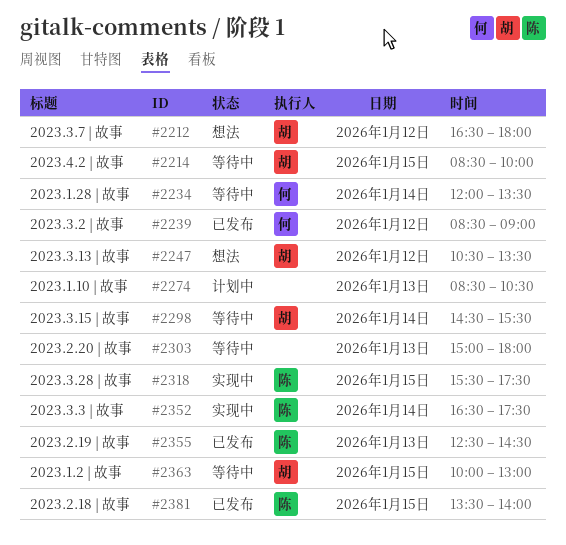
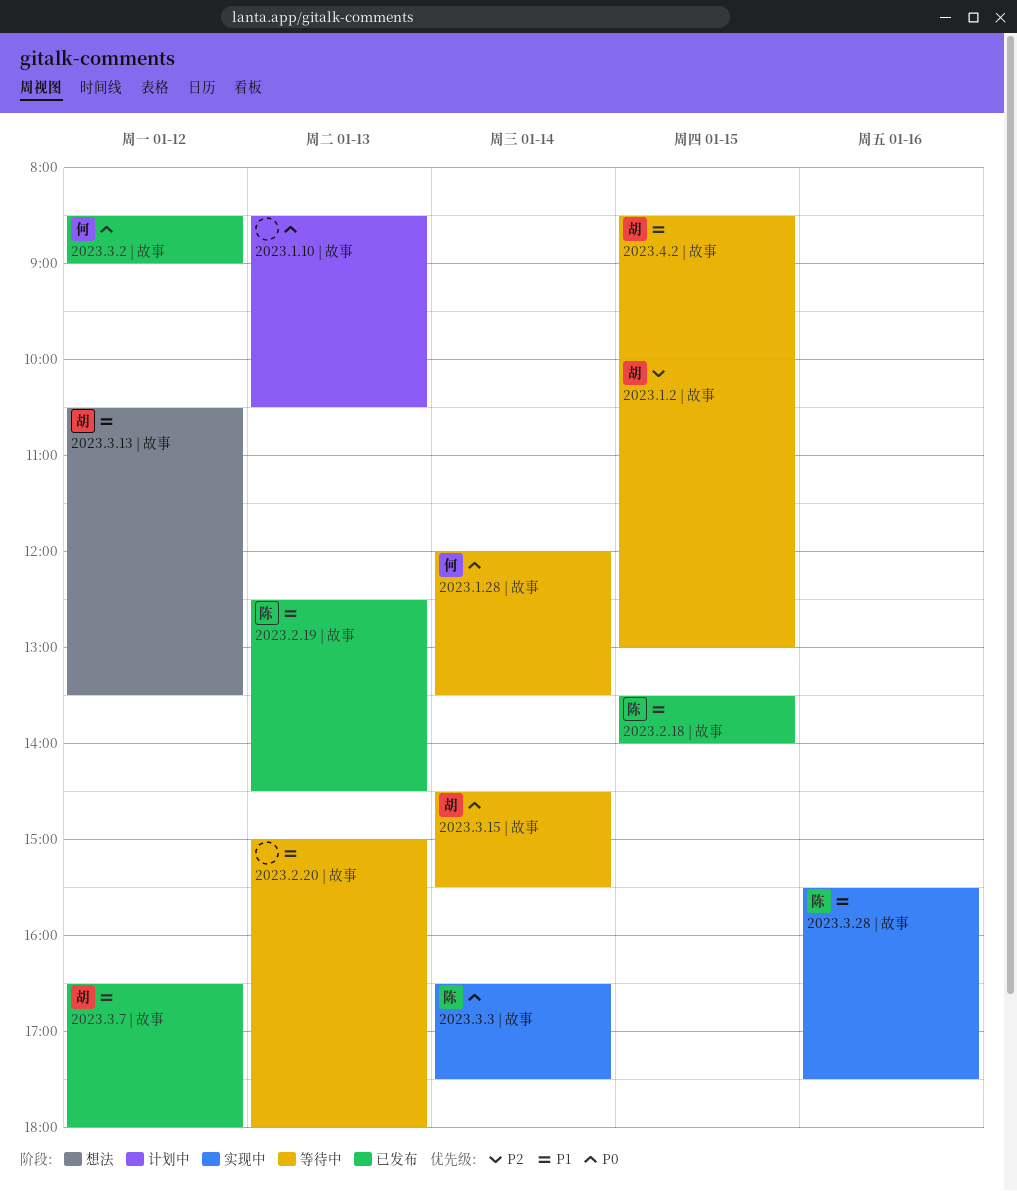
2023.3.28 | 故事, day: Jan 15 -> Jan 16
2023.3.7 | 故事, status: 想法 -> 已发布

